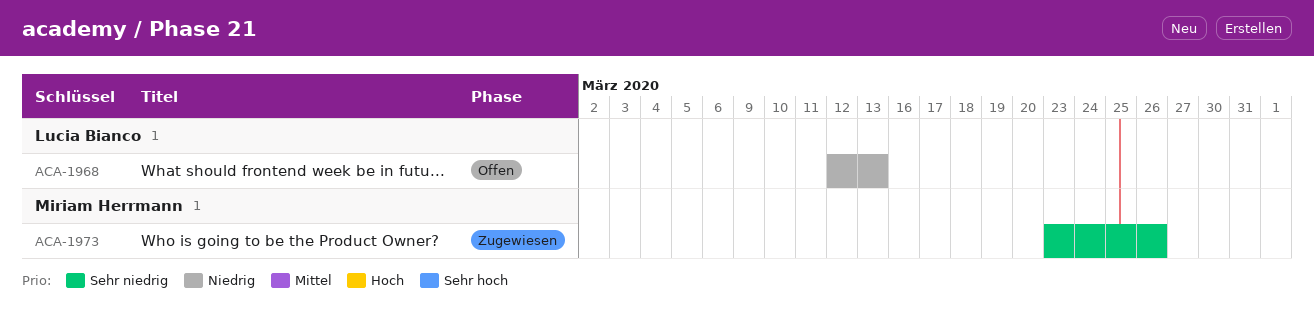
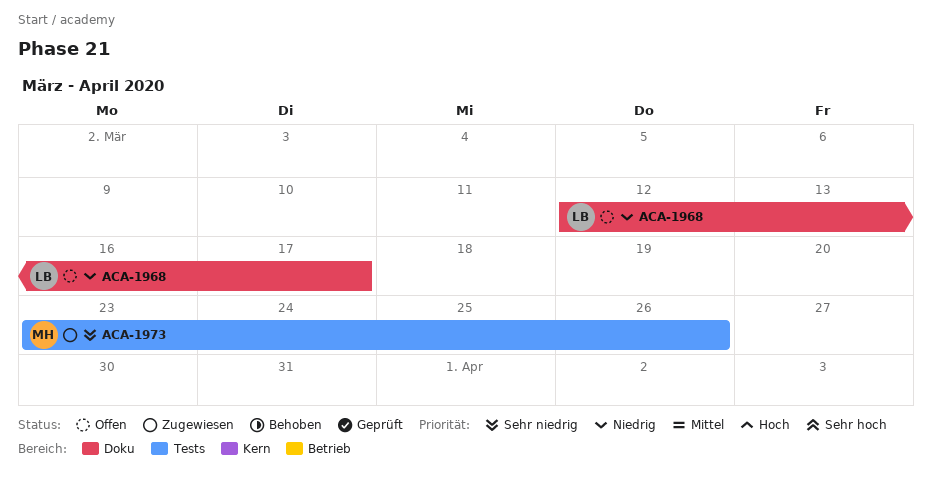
ACA-1968, due: Mar 13 -> Mar 17

